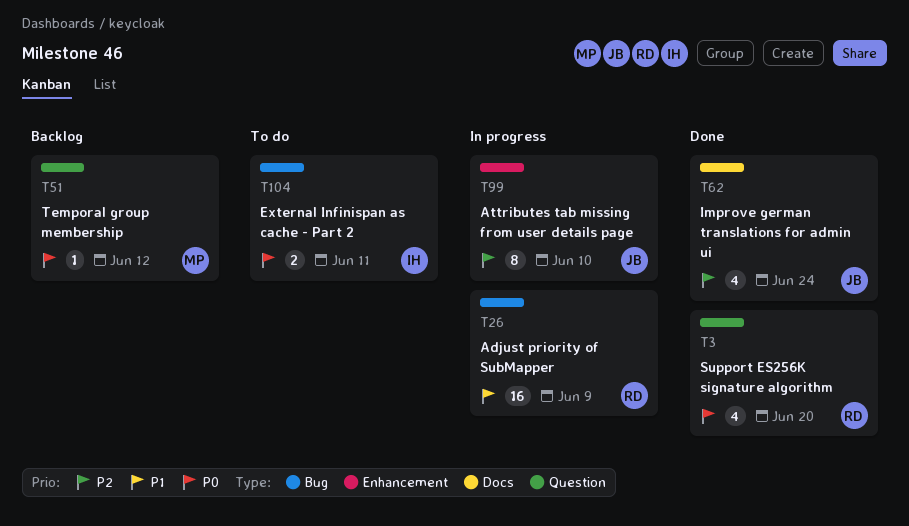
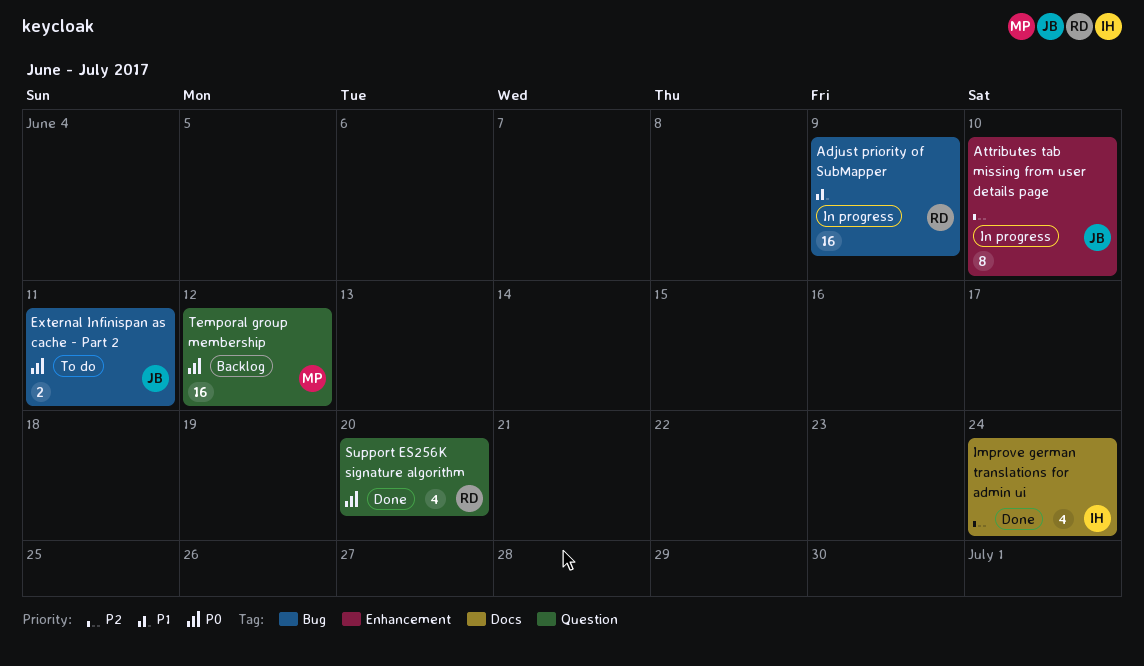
External Infinispan as cache - Part 2, owner: IH -> JB
Improve german translations for admin ui, owner: JB -> IH
Temporal group membership, estimate: 1 -> 16

